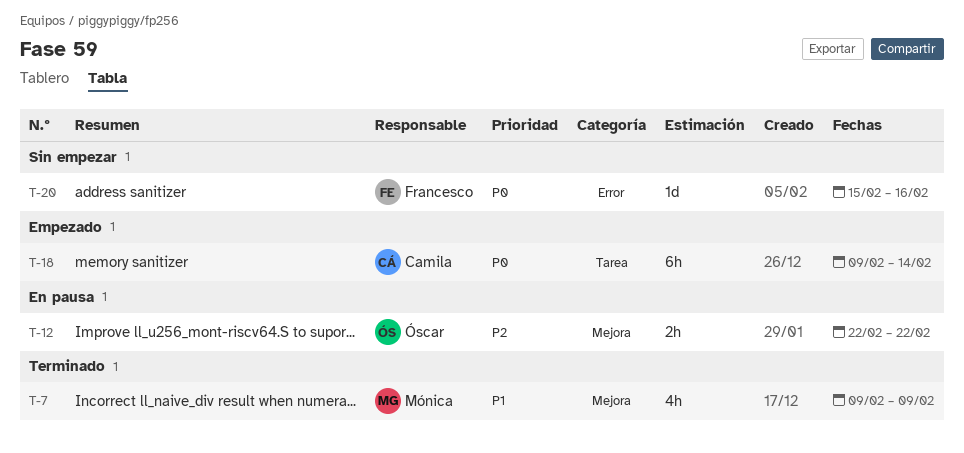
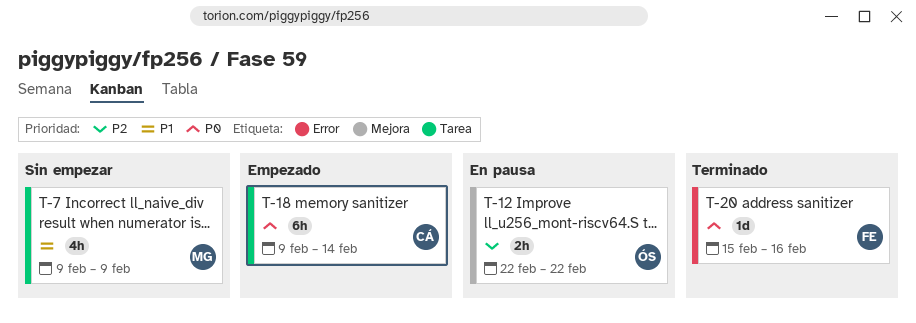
T-7, status: Terminado -> Sin empezar
T-7, label: Mejora -> Tarea
T-20, status: Sin empezar -> Terminado

